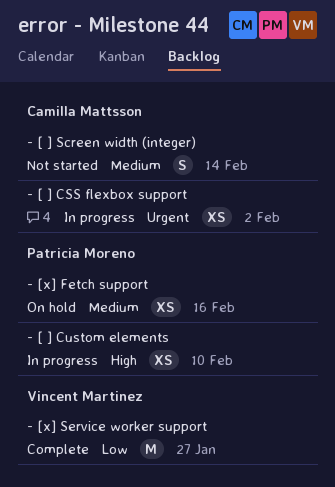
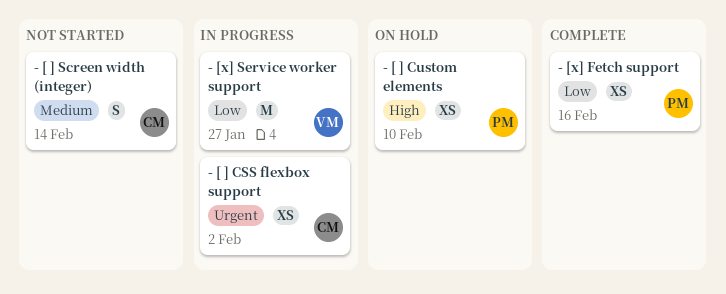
- [ ] Custom elements, status: In progress -> On hold
- [x] Fetch support, status: On hold -> Complete
- [x] Fetch support, priority: Medium -> Low
- [x] Service worker support, status: Complete -> In progress

